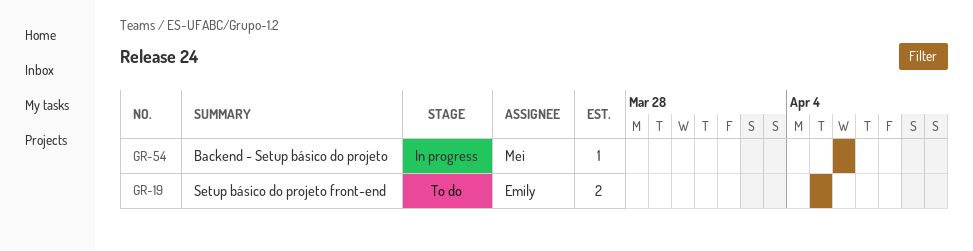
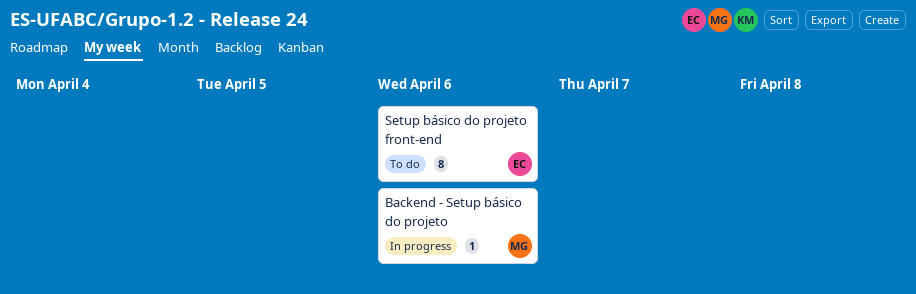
Setup básico do projeto front-end, estimate: 2 -> 8
Setup básico do projeto front-end, due: Apr 5 -> Apr 6

